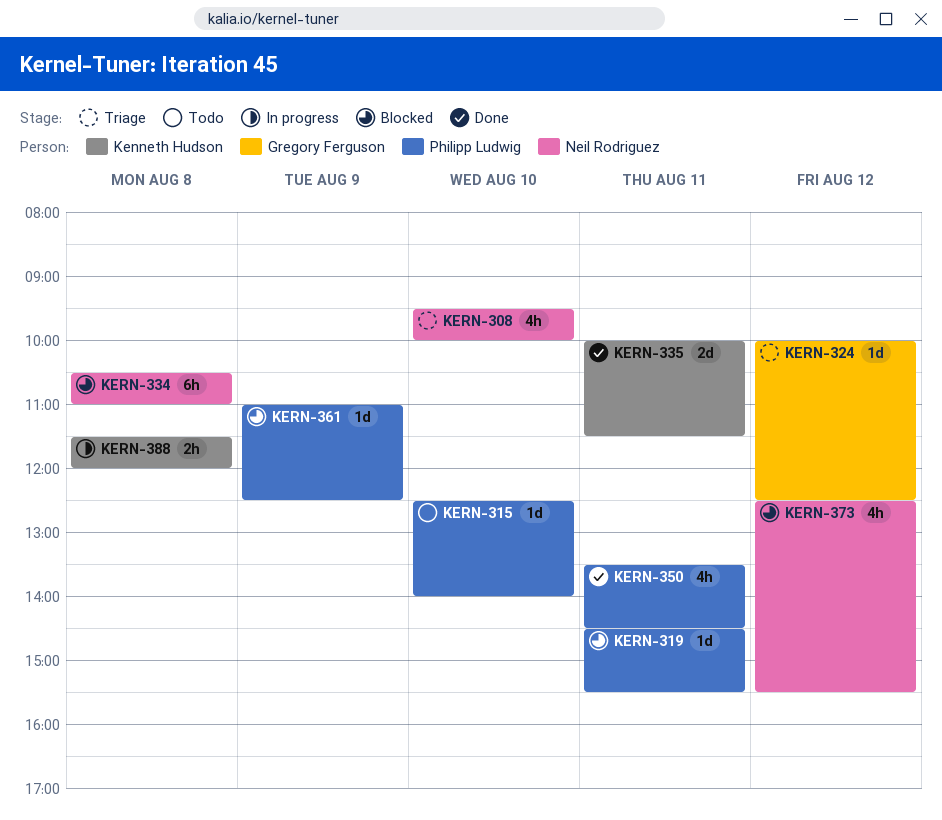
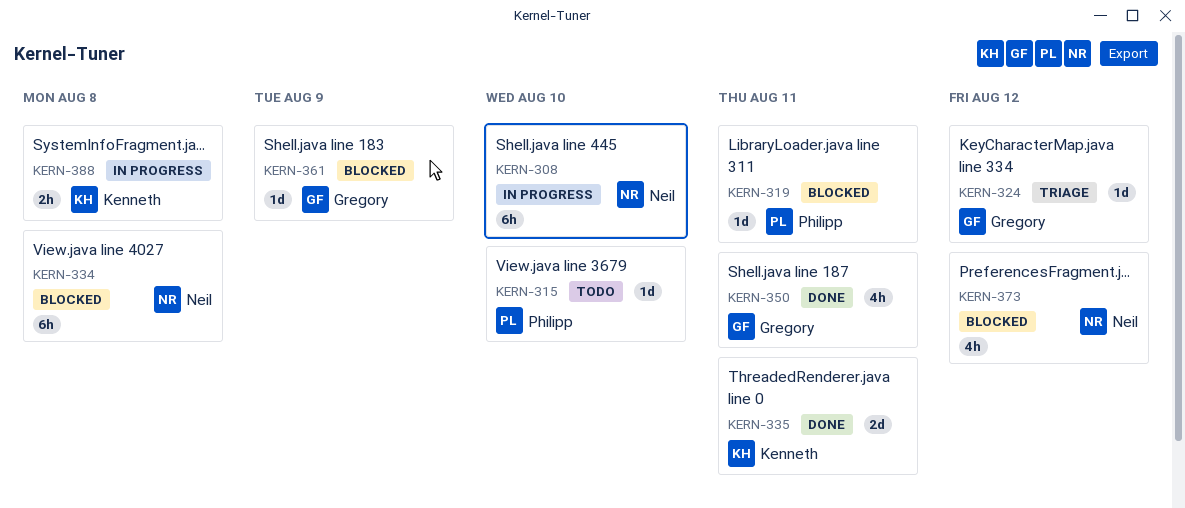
KERN-308, status: Triage -> In progress
KERN-308, estimate: 4h -> 6h
KERN-350, owner: Philipp Ludwig -> Gregory Ferguson
KERN-361, owner: Philipp Ludwig -> Gregory Ferguson

